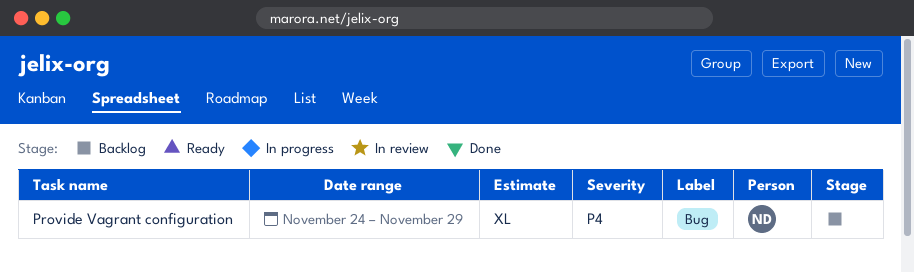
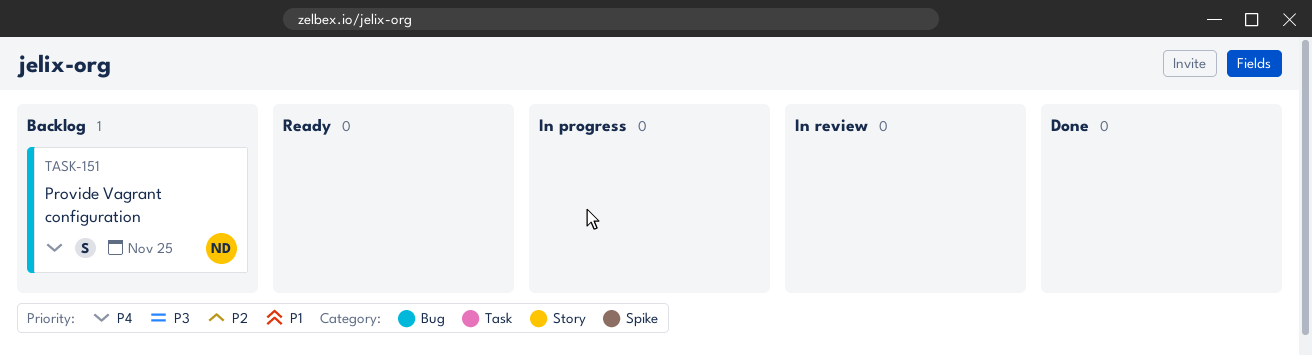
Provide Vagrant configuration, estimate: XL -> S
Provide Vagrant configuration, due: Nov 29 -> Nov 25

